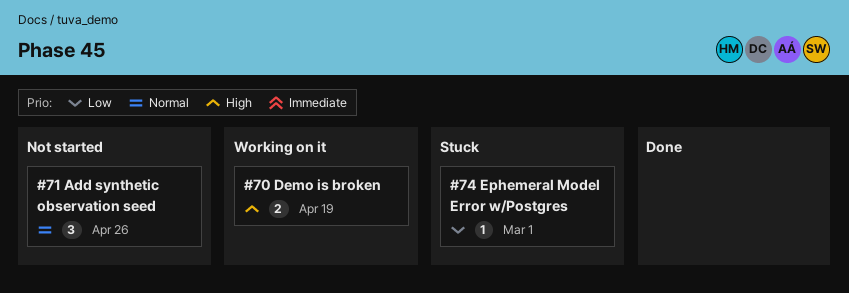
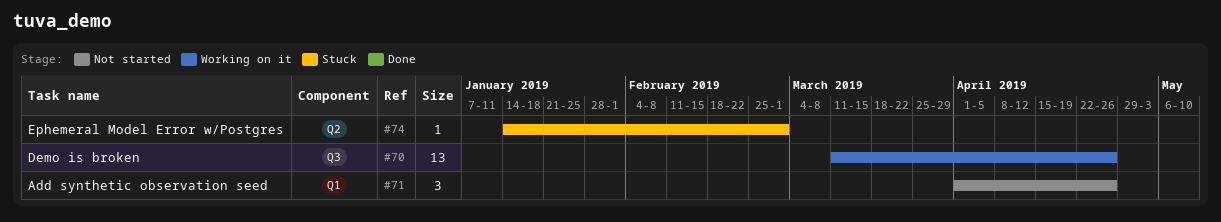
#70, estimate: 2 -> 13
#70, due: Apr 19 -> Apr 26

